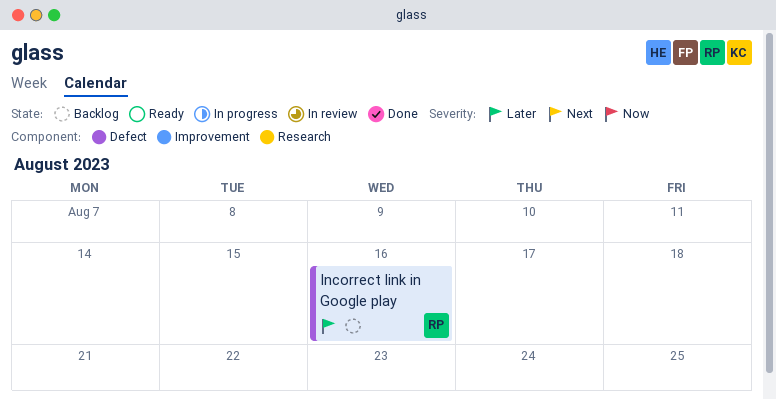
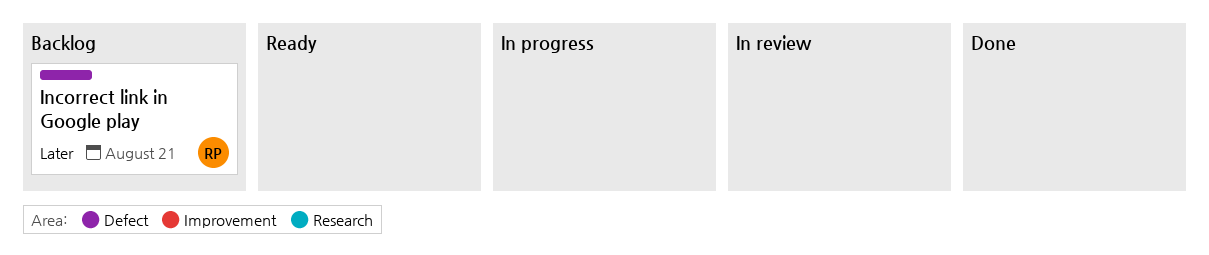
Incorrect link in Google play, due: Aug 16 -> Aug 21

